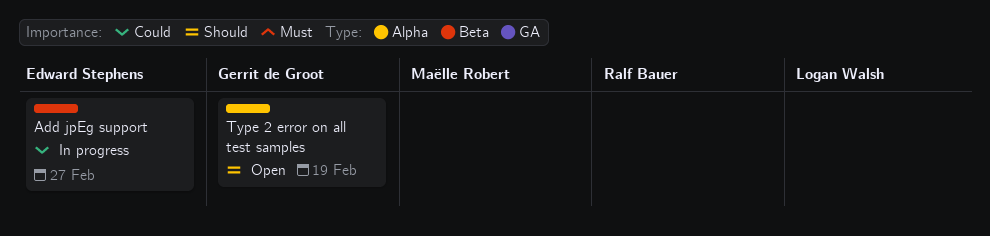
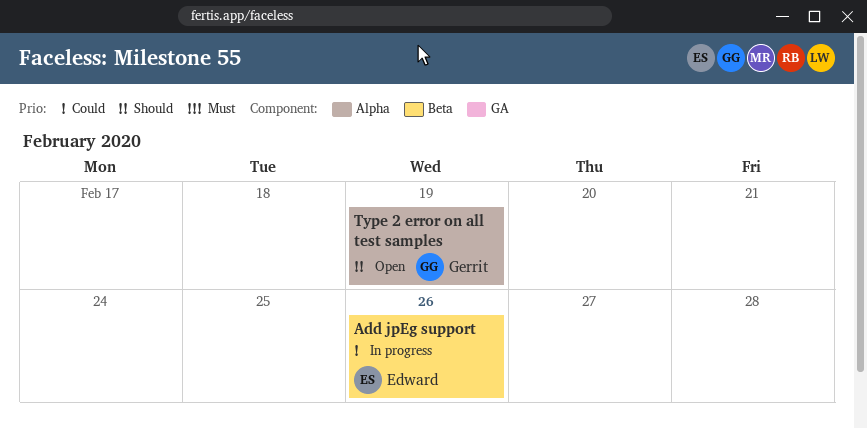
Add jpEg support, due: Feb 27 -> Feb 26

